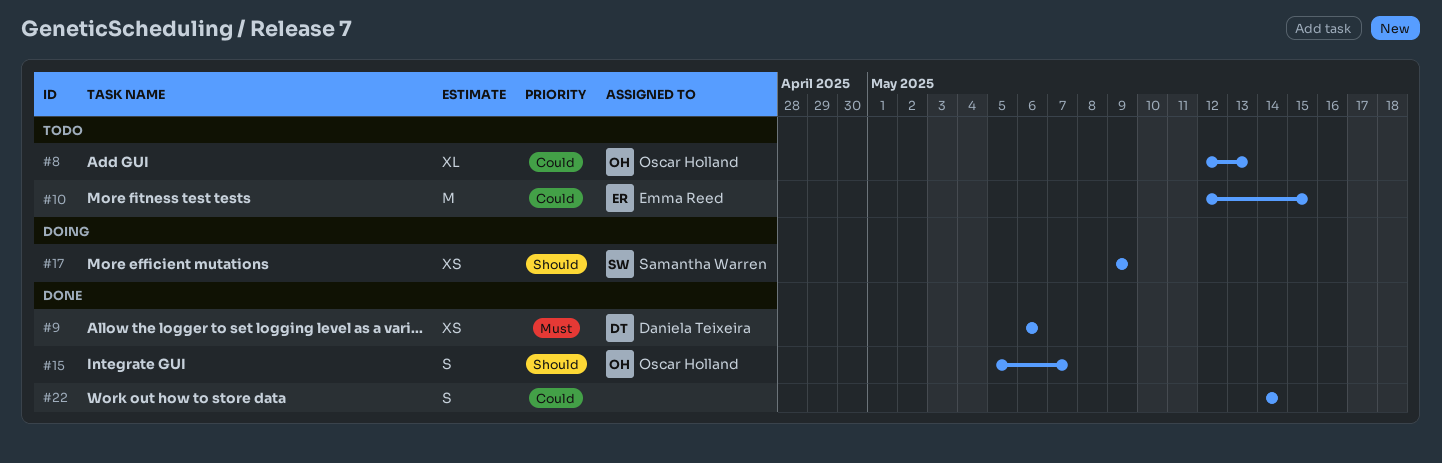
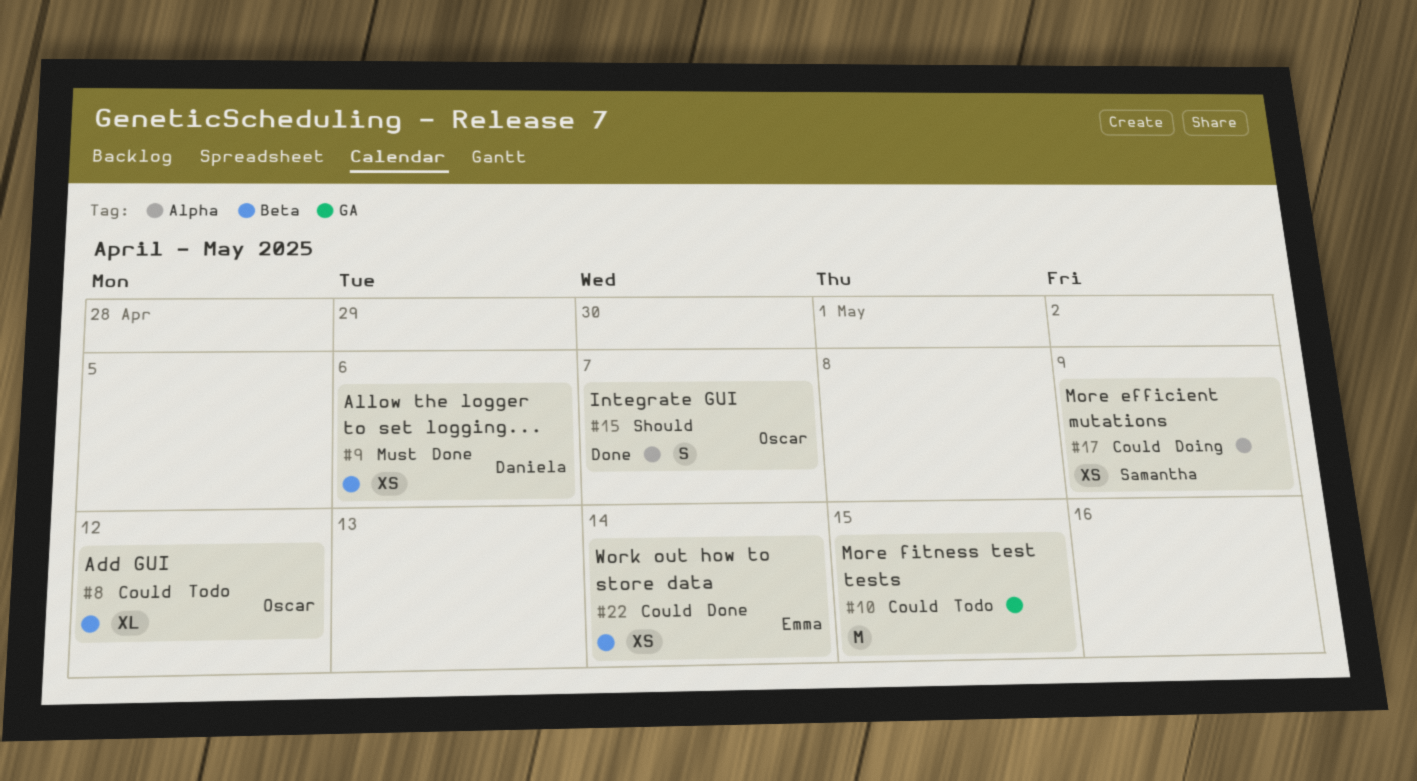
#8, due: May 13 -> May 12
#10, owner: Emma Reed -> none
#17, priority: Should -> Could
#22, owner: none -> Emma Reed
#22, estimate: S -> XS

